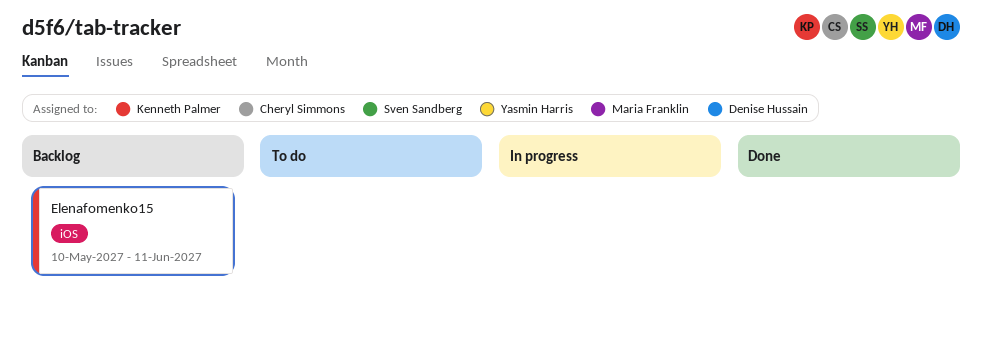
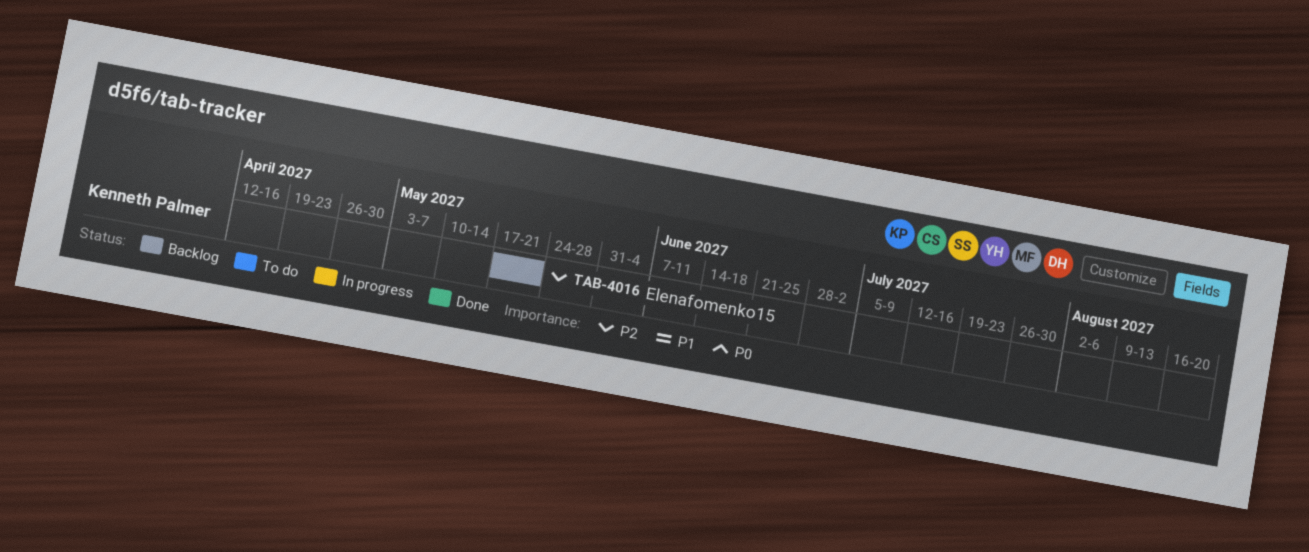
Elenafomenko15, start: May 10 -> May 17
Elenafomenko15, due: Jun 11 -> May 21

